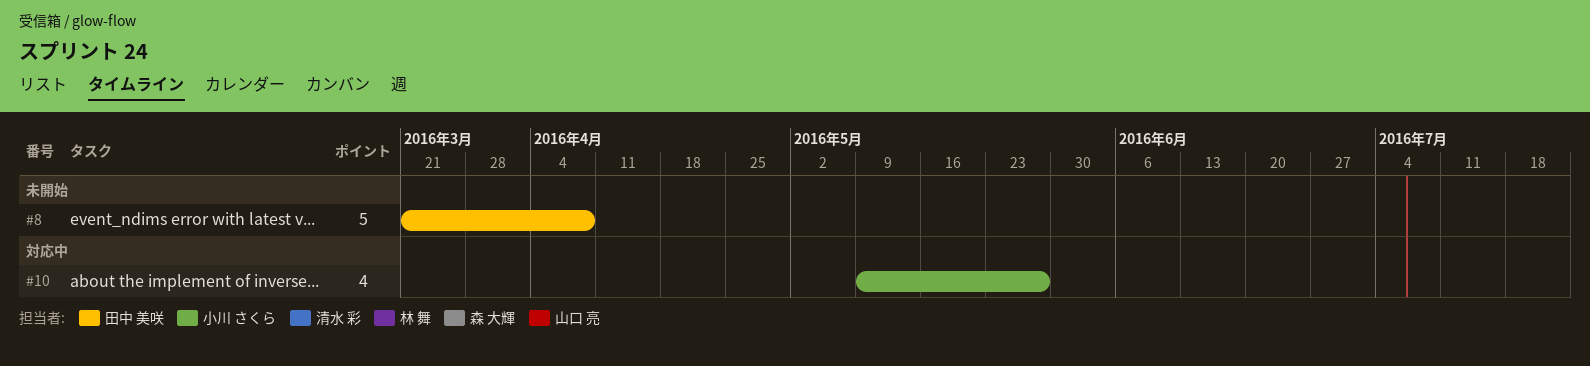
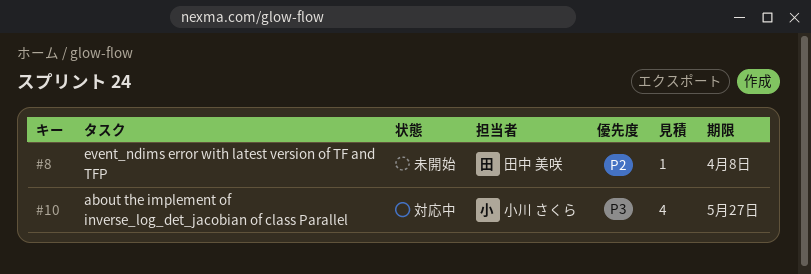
#8, estimate: 5 -> 1

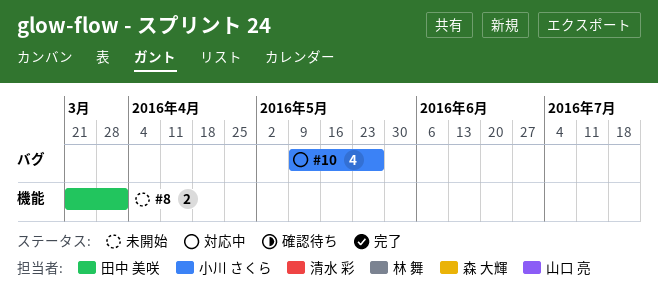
#8, estimate: 1 -> 2
#8, due: Apr 8 -> Apr 1

